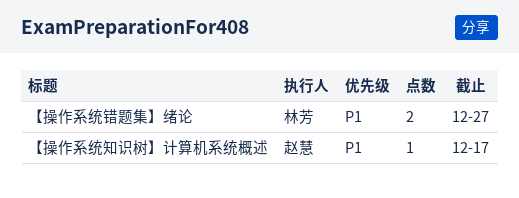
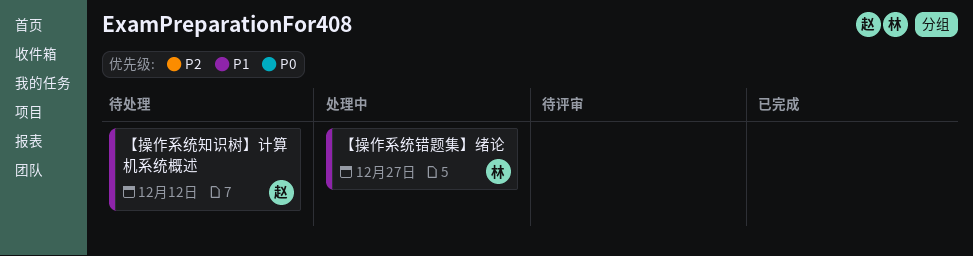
【操作系统知识树】计算机系统概述, due: Dec 17 -> Dec 12

